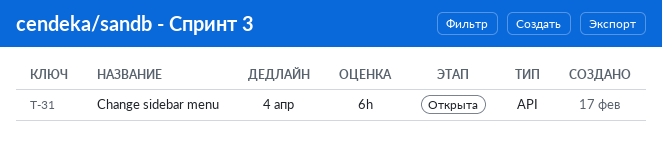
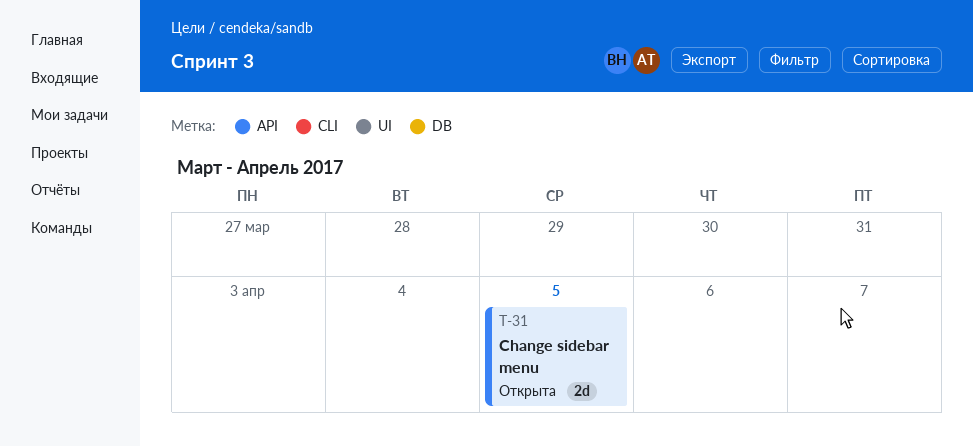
T-31, estimate: 6h -> 2d
T-31, due: Apr 4 -> Apr 5

